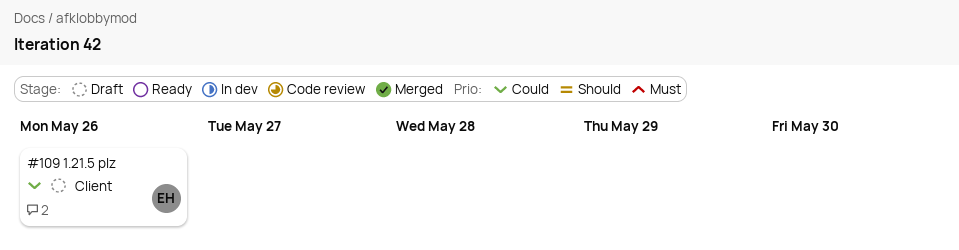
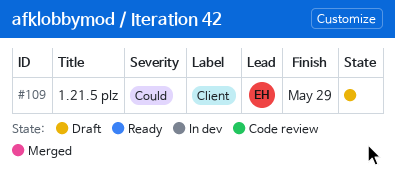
#109, due: May 26 -> May 29

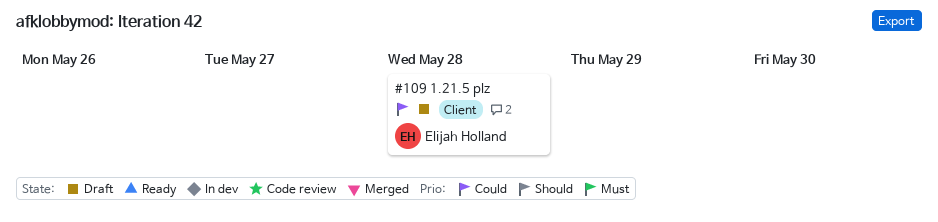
#109, due: May 29 -> May 28

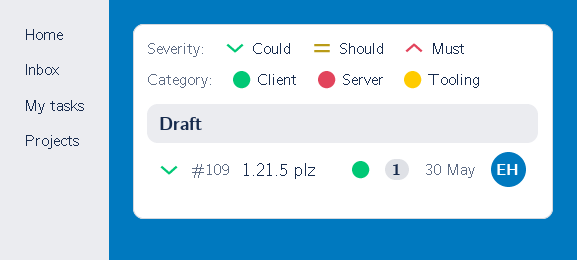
#109, due: May 28 -> May 30

